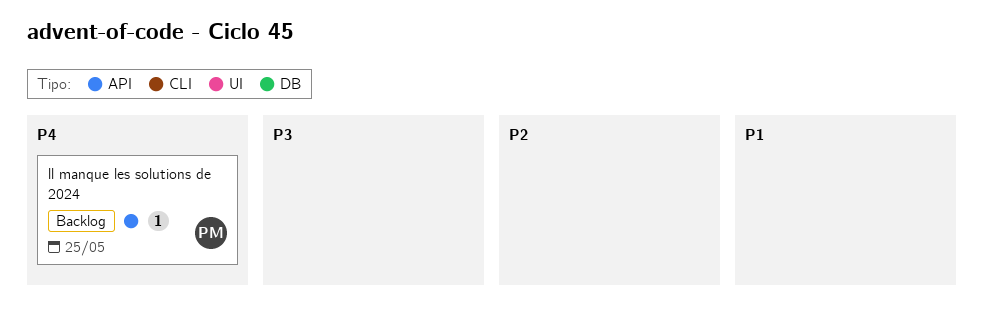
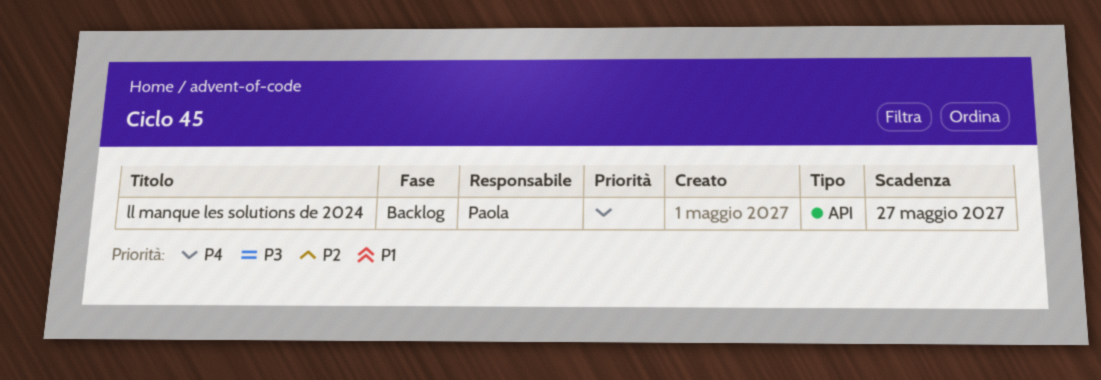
ll manque les solutions de 2024, due: May 25 -> May 27

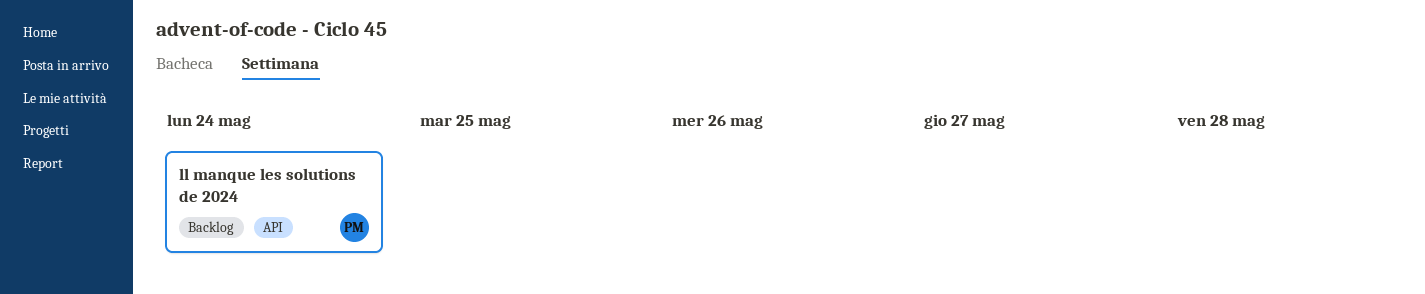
ll manque les solutions de 2024, due: May 27 -> May 24

